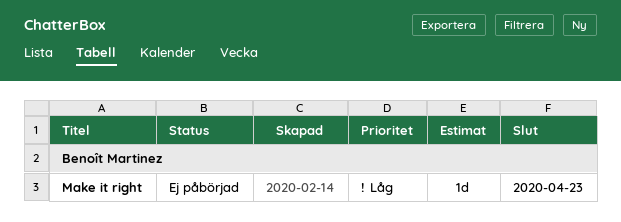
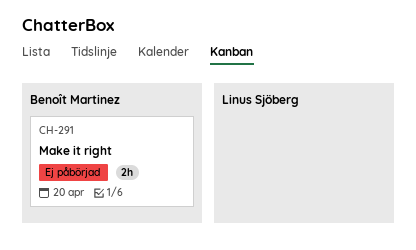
Make it right, estimate: 1d -> 2h
Make it right, due: Apr 23 -> Apr 20

